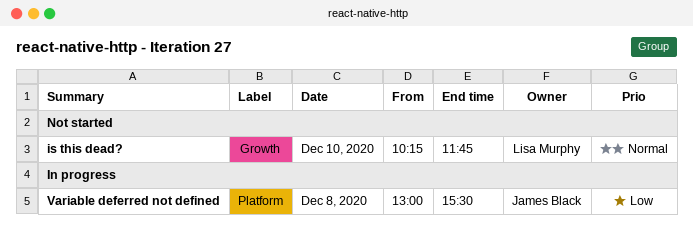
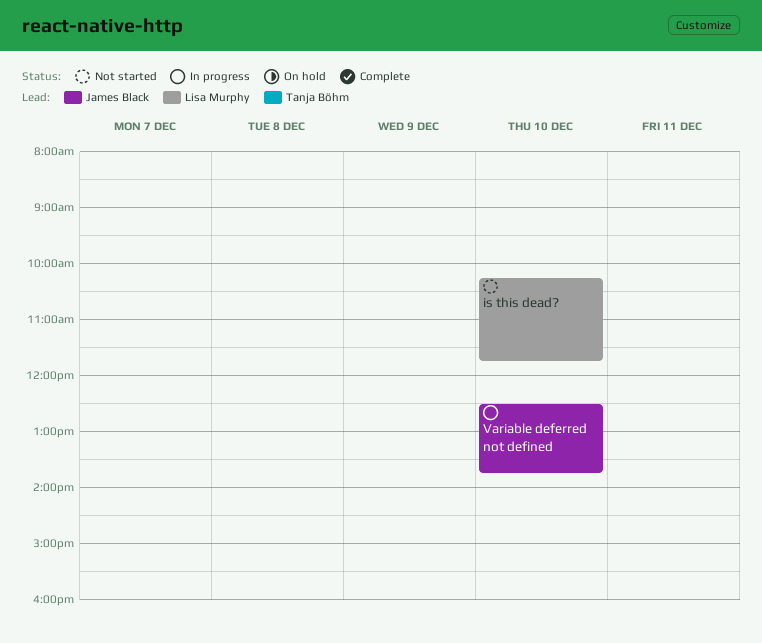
Variable deferred not defined, day: Dec 8 -> Dec 10
Variable deferred not defined, begins: 13:00 -> 12:30
Variable deferred not defined, ends: 15:30 -> 13:45

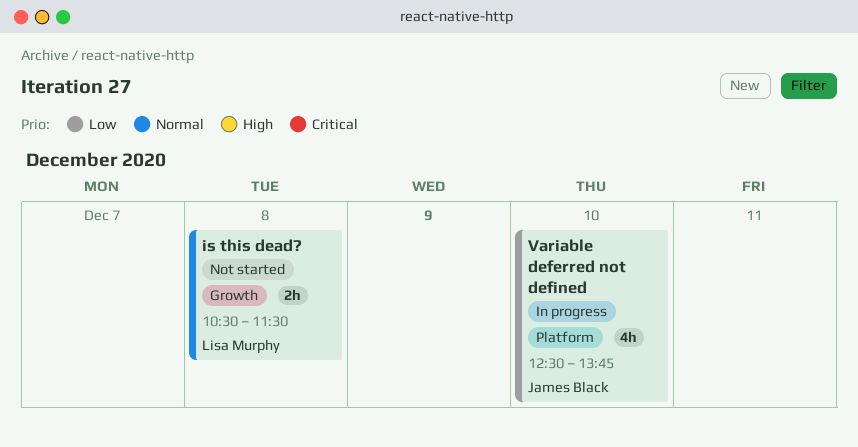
is this dead?, day: Dec 10 -> Dec 8
is this dead?, begins: 10:15 -> 10:30
is this dead?, ends: 11:45 -> 11:30

